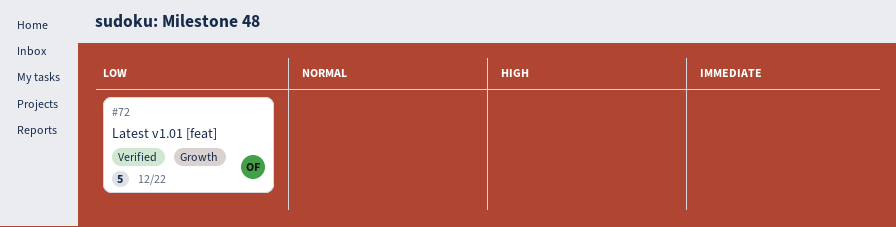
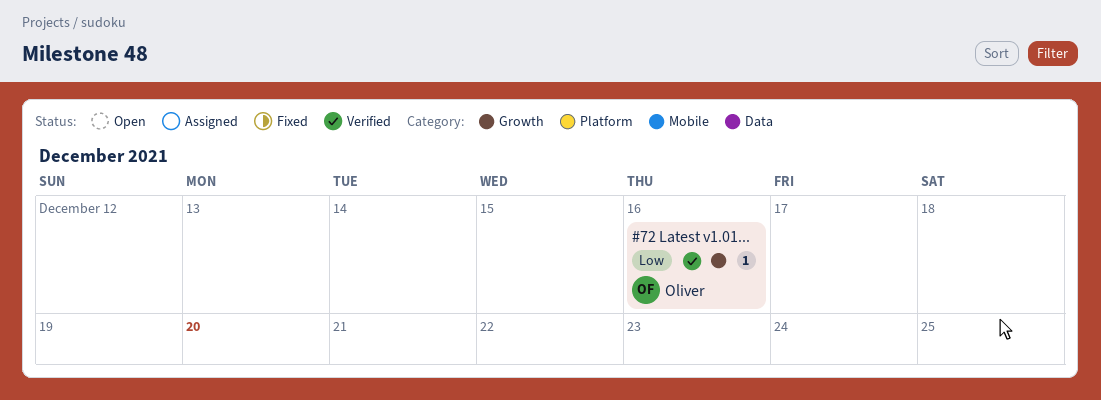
#72, estimate: 5 -> 1
#72, due: Dec 22 -> Dec 16

